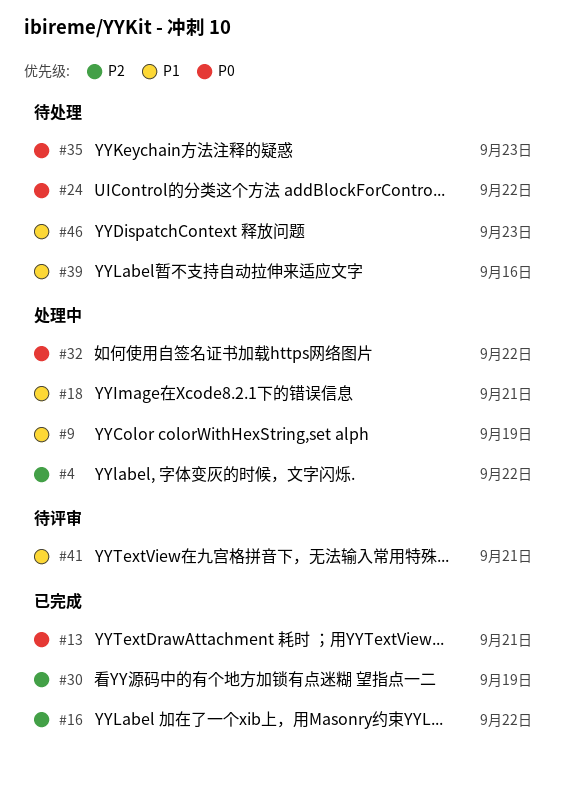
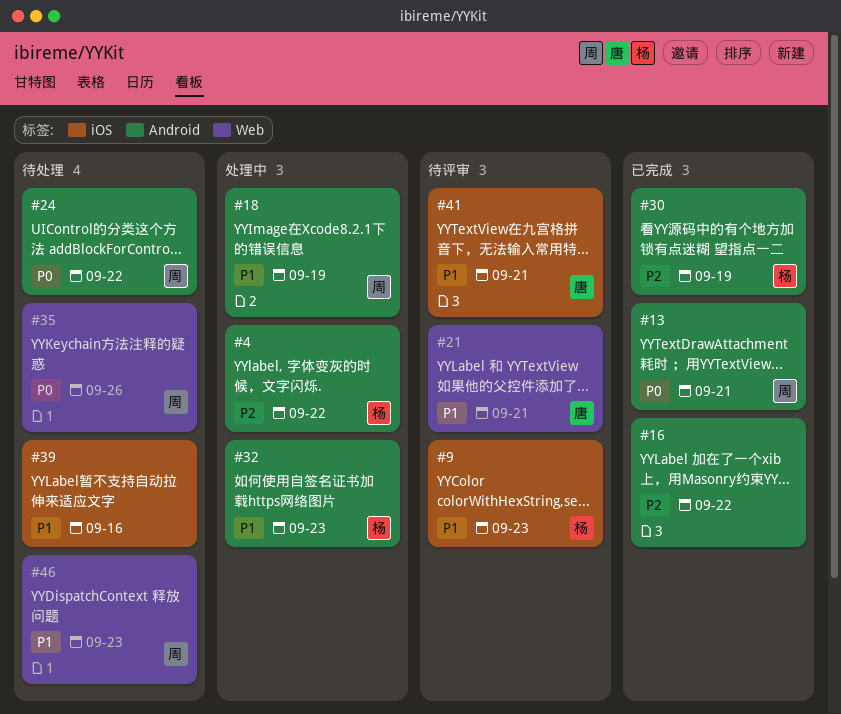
#9, status: 处理中 -> 待评审
#9, due: Sep 19 -> Sep 23
#18, due: Sep 21 -> Sep 19
#21: none -> present
#32, priority: P0 -> P1
#32, due: Sep 22 -> Sep 23
#35, due: Sep 23 -> Sep 26

